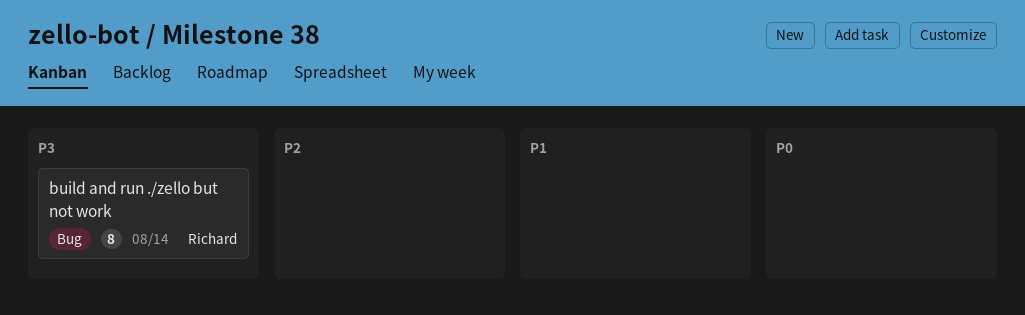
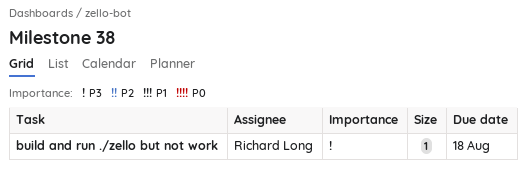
build and run ./zello but not work, estimate: 8 -> 1
build and run ./zello but not work, due: Aug 14 -> Aug 18

